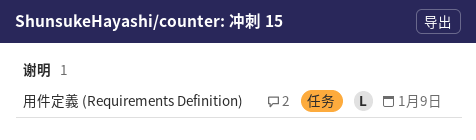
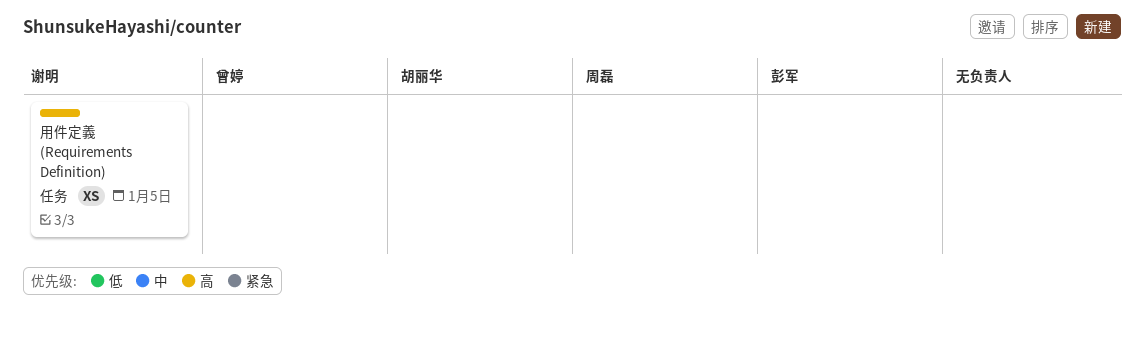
用件定義 (Requirements Definition), estimate: L -> XS
用件定義 (Requirements Definition), due: Jan 9 -> Jan 5

